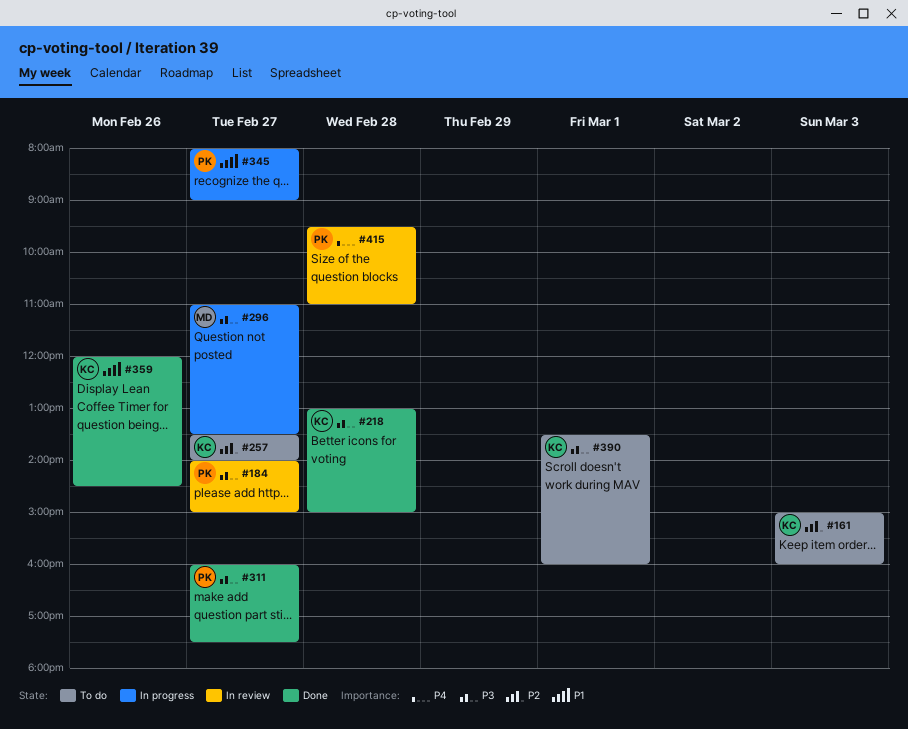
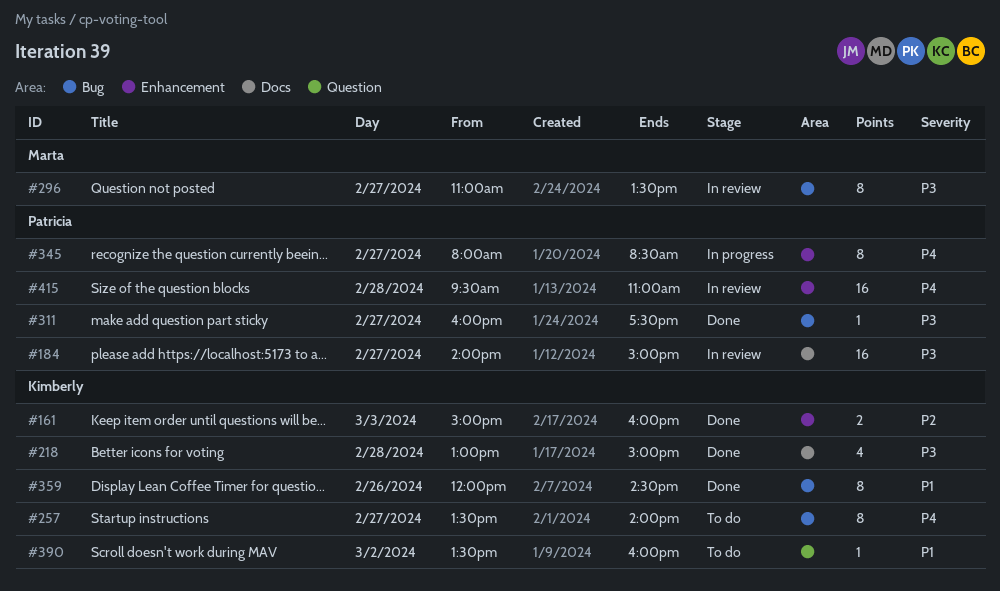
#161, status: To do -> Done
#257, priority: P2 -> P4
#296, status: In progress -> In review
#345, priority: P1 -> P4
#345, ends: 09:00 -> 08:30
#390, priority: P3 -> P1
#390, day: Mar 1 -> Mar 2

